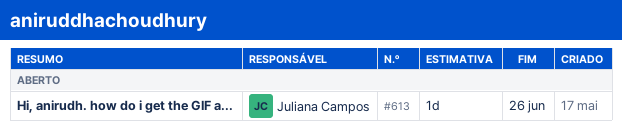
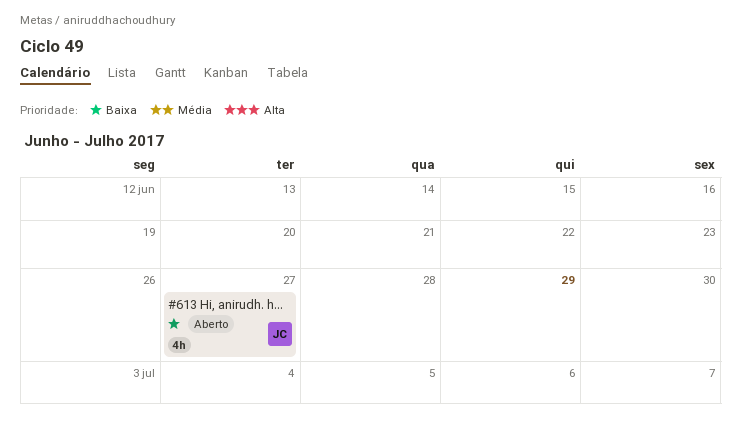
#613, estimate: 1d -> 4h
#613, due: Jun 26 -> Jun 27

